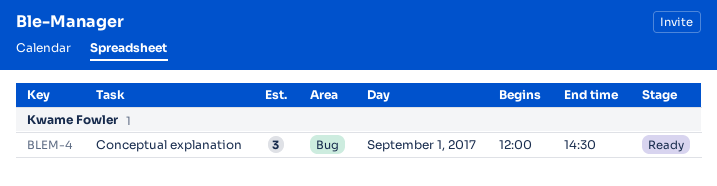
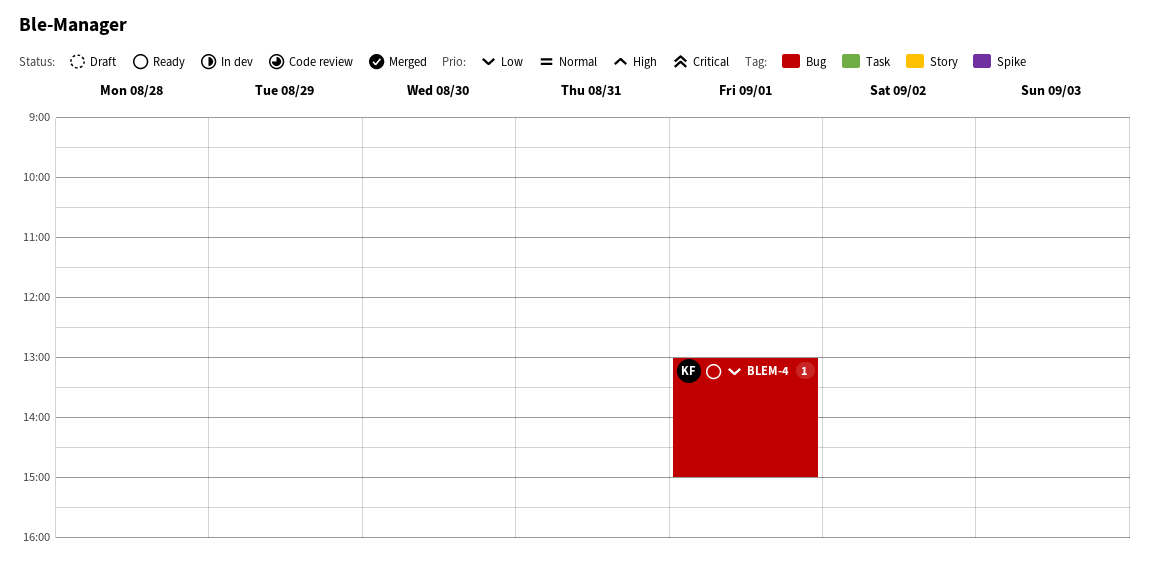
BLEM-4, estimate: 3 -> 1
BLEM-4, begins: 12:00 -> 13:00
BLEM-4, ends: 14:30 -> 15:00

